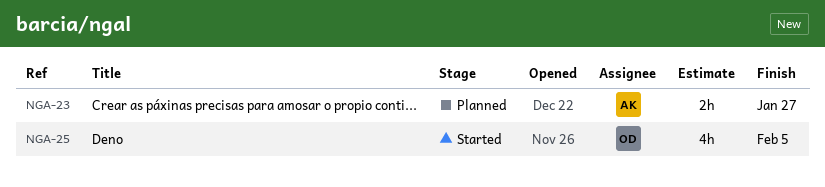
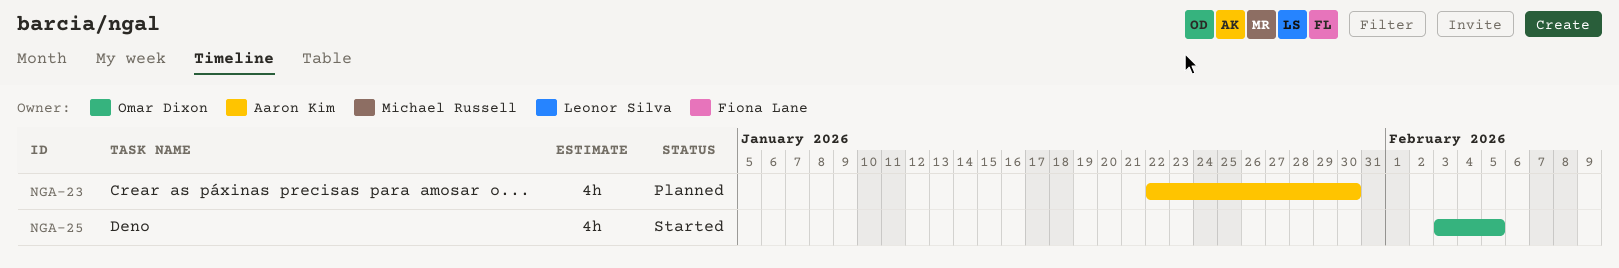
NGA-23, estimate: 2h -> 4h
NGA-23, due: Jan 27 -> Jan 30

